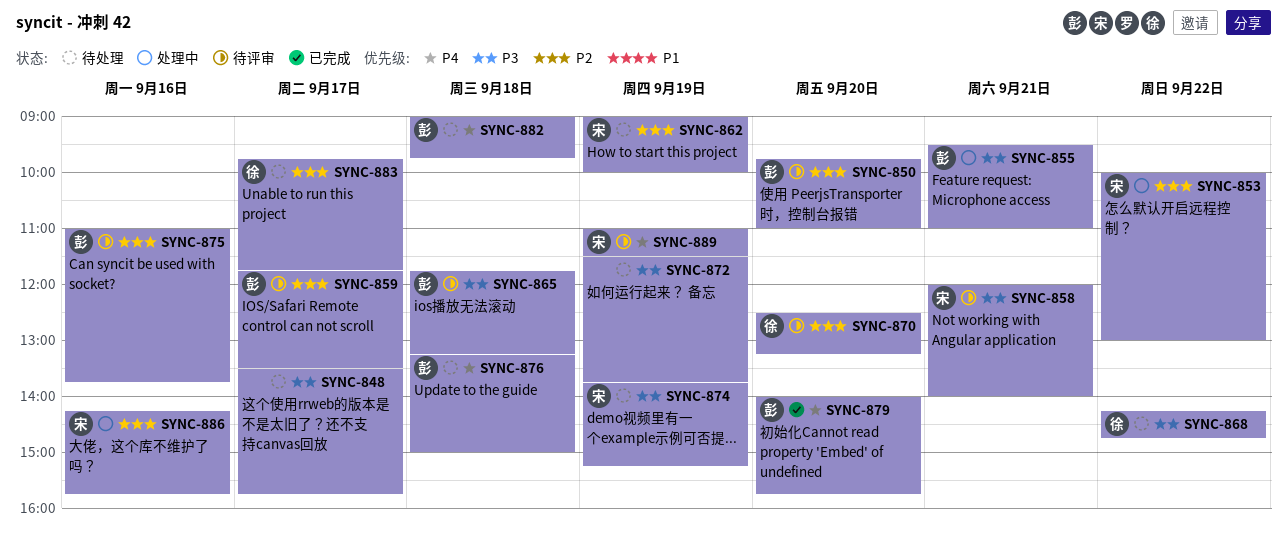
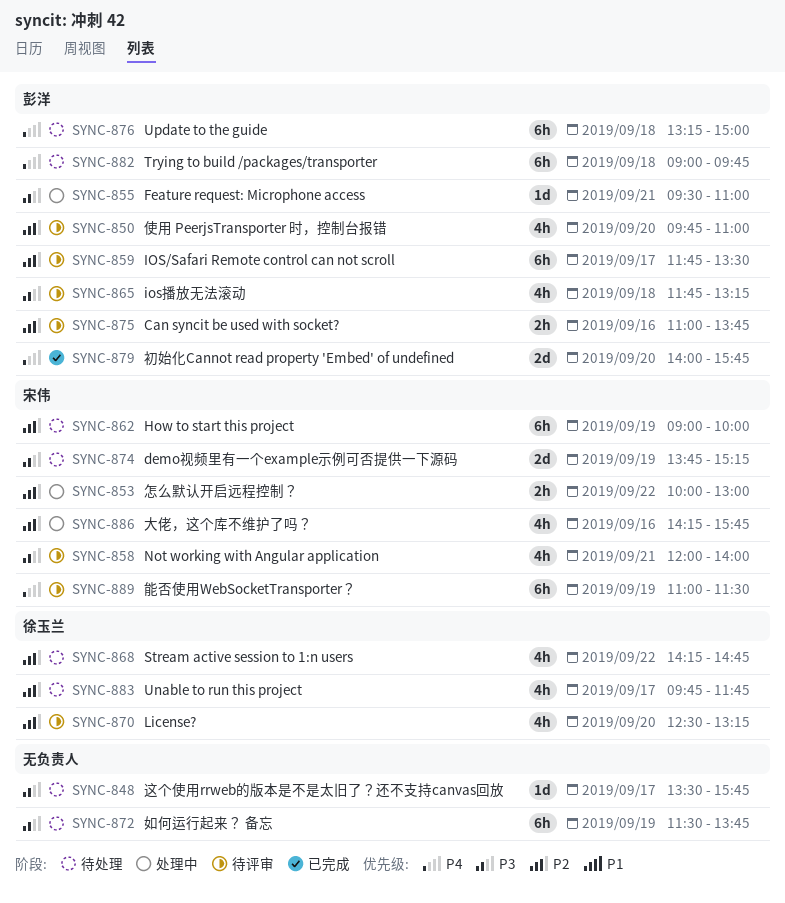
SYNC-868, priority: P3 -> P2

